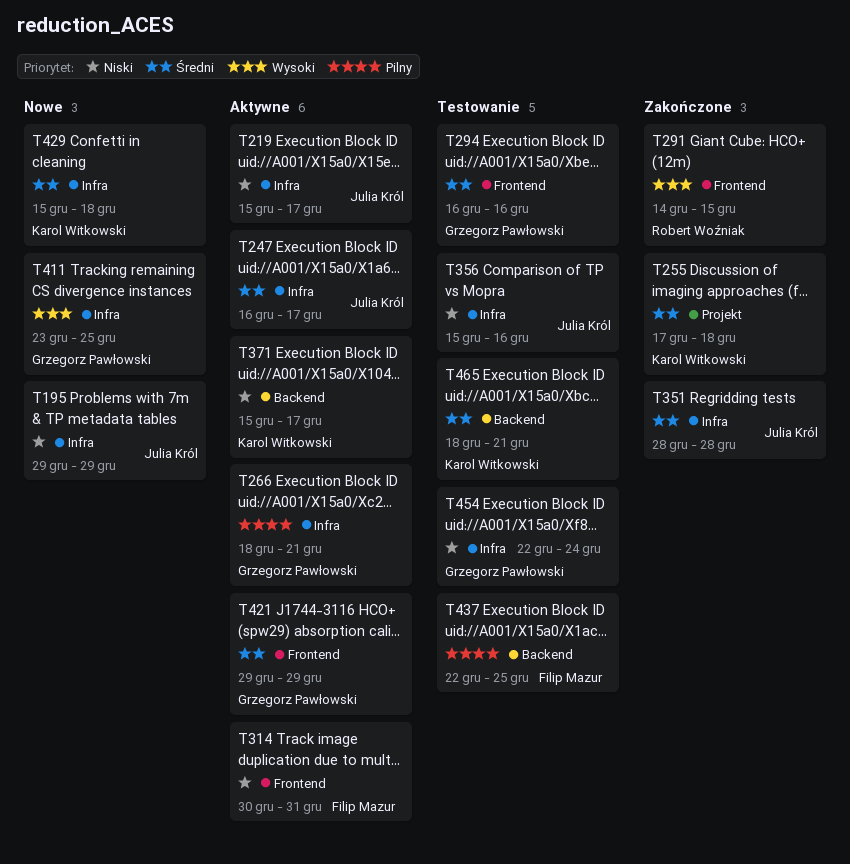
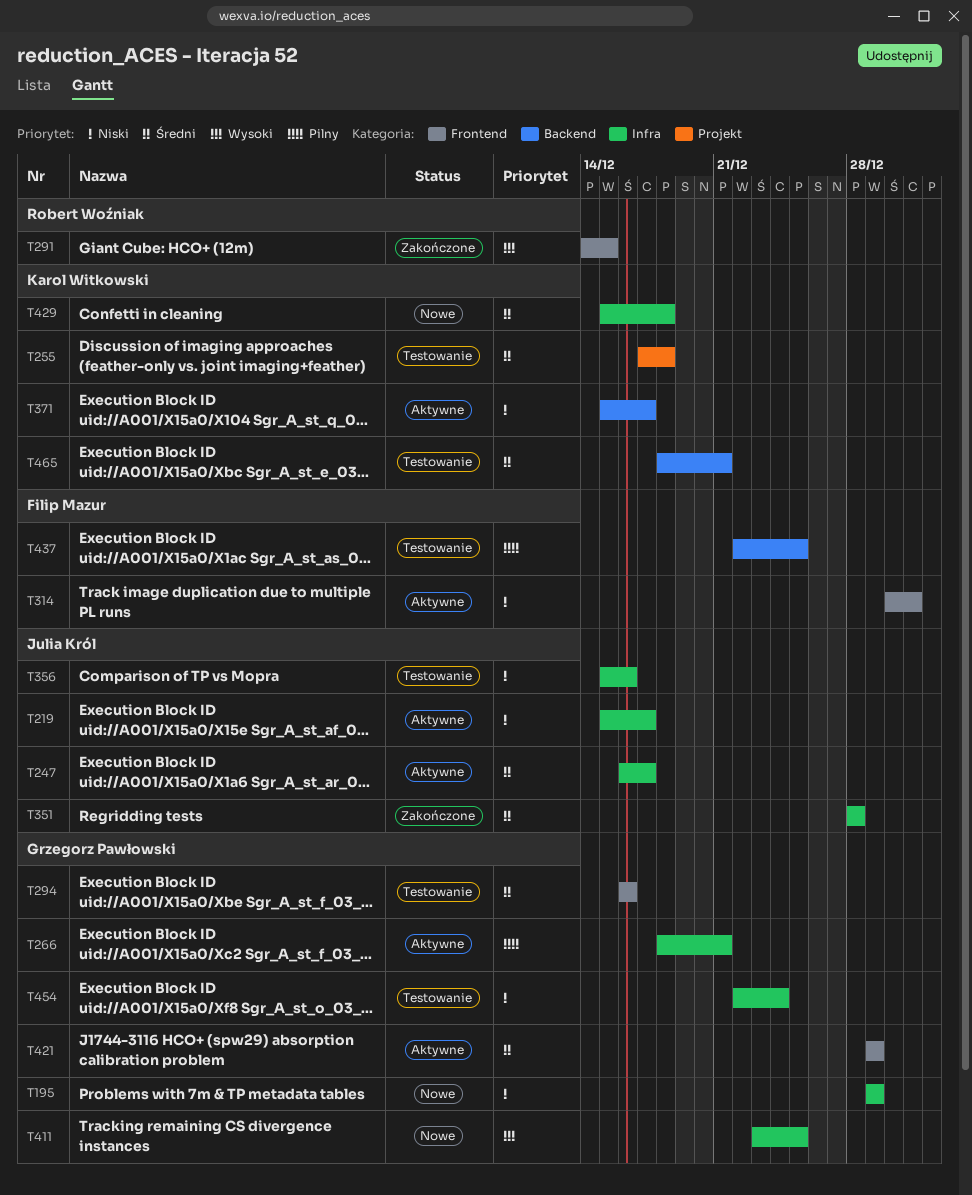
T195, owner: Julia Król -> Grzegorz Pawłowski
T255, status: Zakończone -> Testowanie

